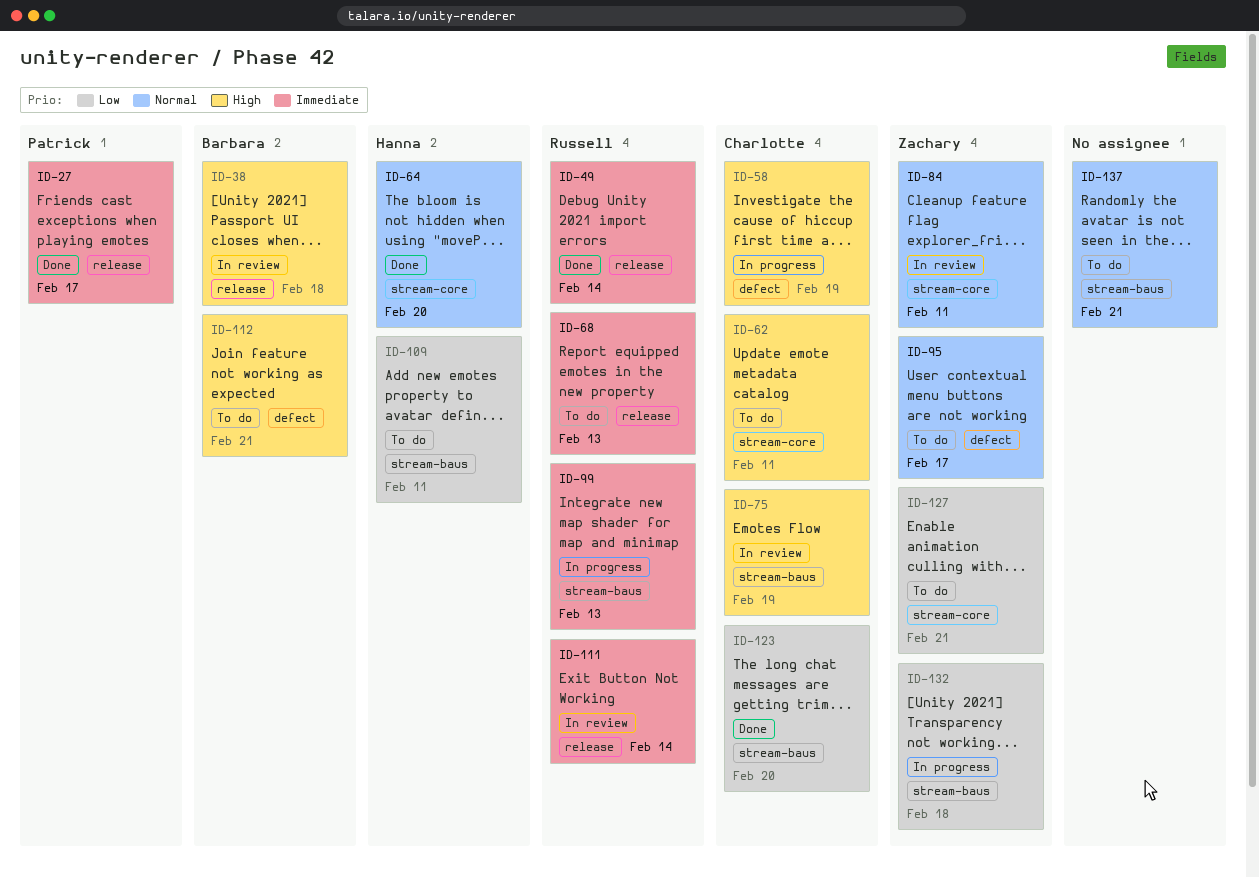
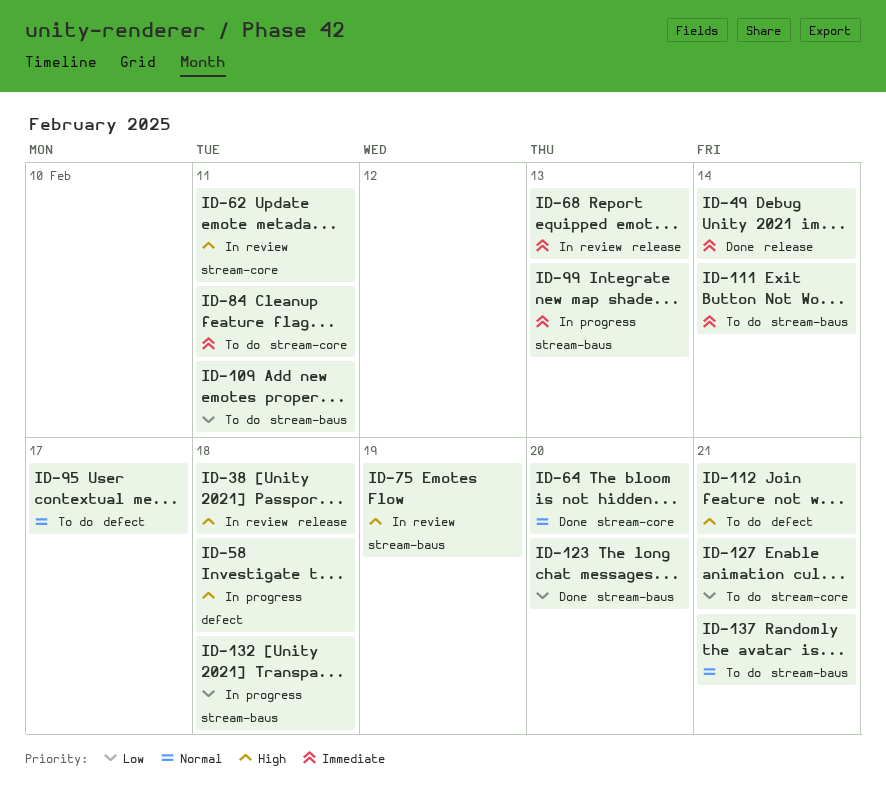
ID-27: present -> none
ID-58, due: Feb 19 -> Feb 18
ID-62, status: To do -> In review
ID-68, status: To do -> In review
ID-84, status: In review -> To do
ID-84, priority: Normal -> Immediate
ID-111, status: In review -> To do
ID-111, label: release -> stream-baus

